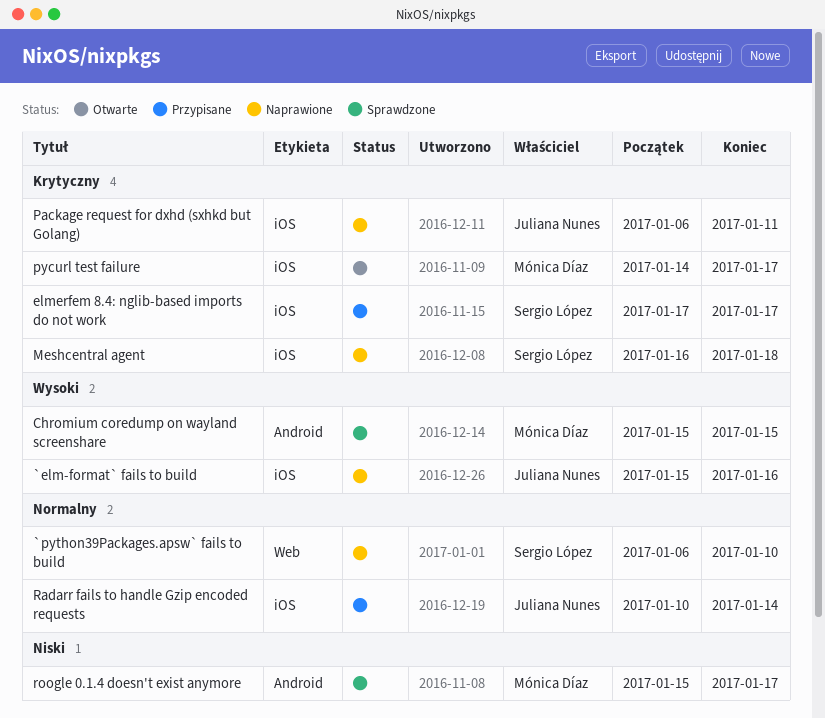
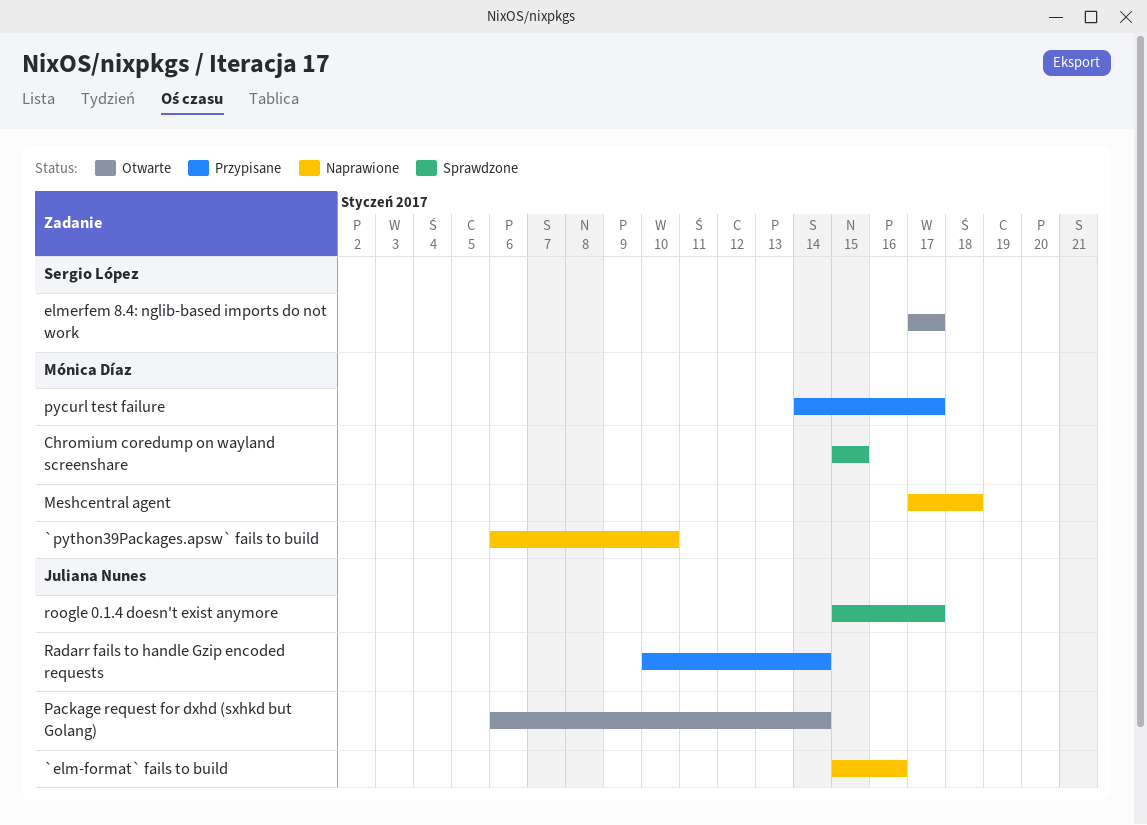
`python39Packages.apsw` fails to build, owner: Sergio López -> Mónica Díaz
elmerfem 8.4: nglib-based imports do not work, status: Przypisane -> Otwarte
Meshcentral agent, owner: Sergio López -> Mónica Díaz
Meshcentral agent, start: Jan 16 -> Jan 17
Package request for dxhd (sxhkd but Golang), status: Naprawione -> Otwarte
Package request for dxhd (sxhkd but Golang), due: Jan 11 -> Jan 14
pycurl test failure, status: Otwarte -> Przypisane
roogle 0.1.4 doesn't exist anymore, owner: Mónica Díaz -> Juliana Nunes

